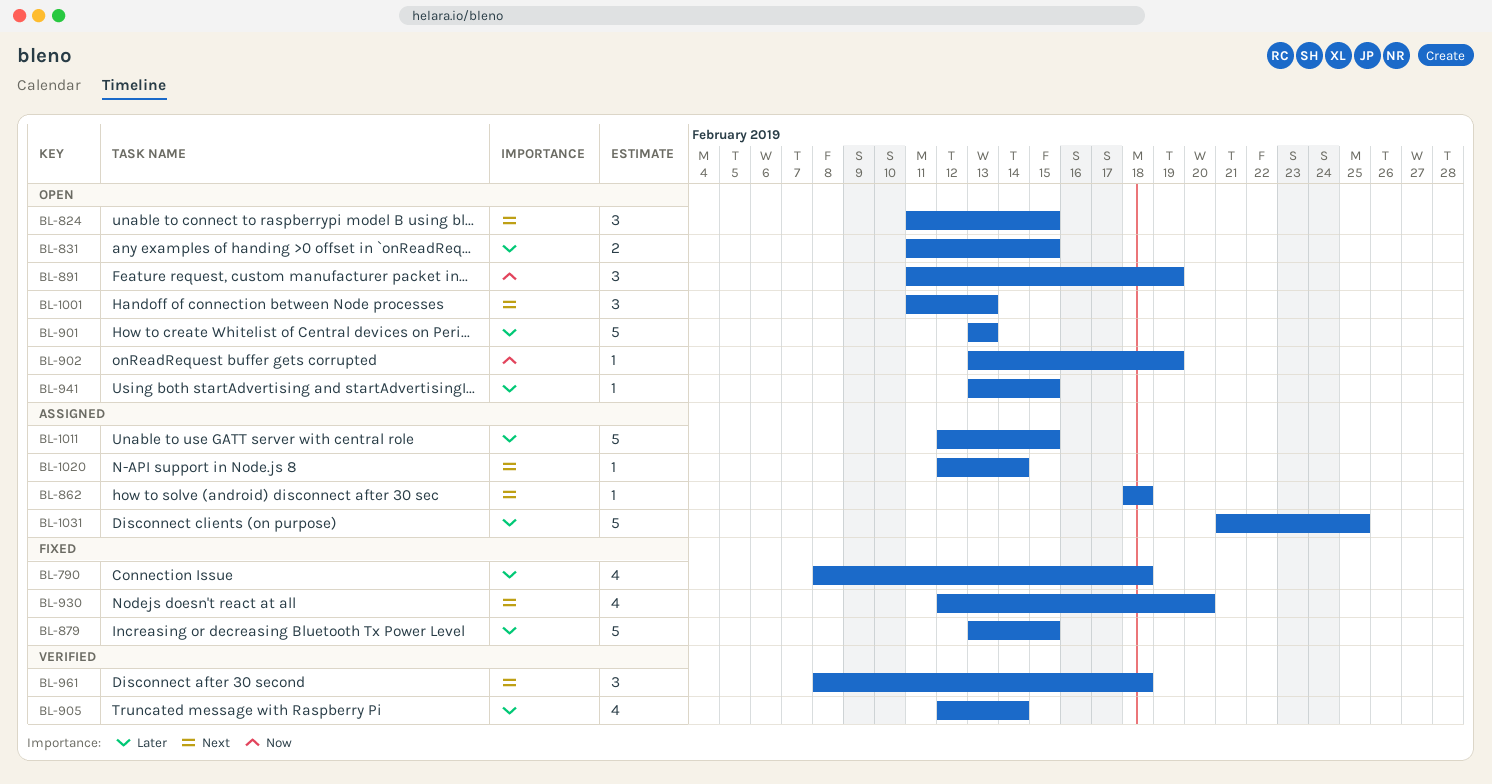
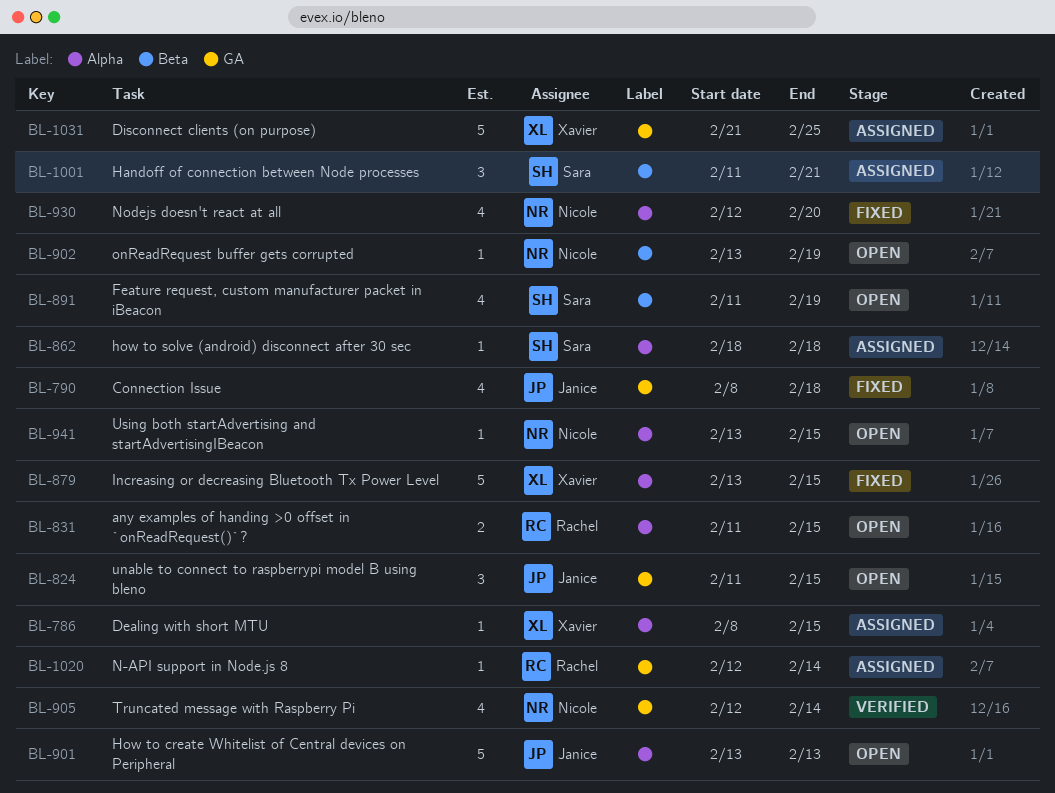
BL-786: none -> present
BL-891, estimate: 3 -> 4
BL-961: present -> none
BL-1001, status: Open -> Assigned
BL-1001, due: Feb 13 -> Feb 21
BL-1011: present -> none

